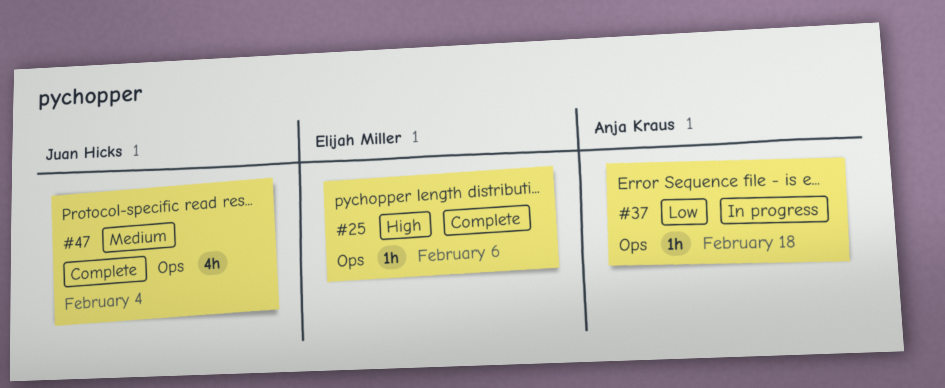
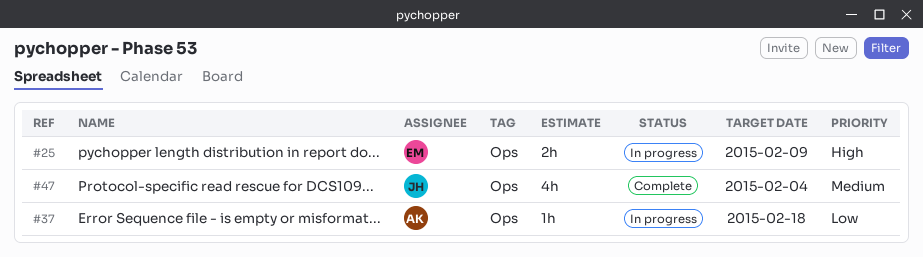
#25, status: Complete -> In progress
#25, estimate: 1h -> 2h
#25, due: Feb 6 -> Feb 9

